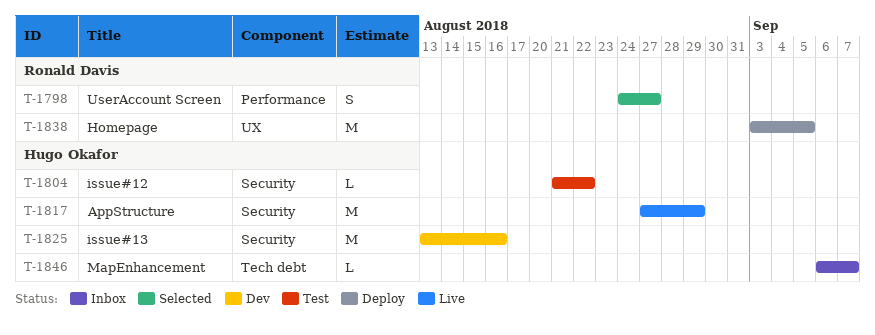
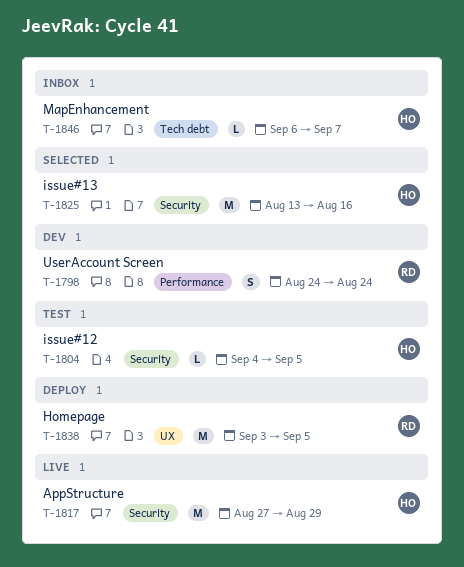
T-1798, status: Selected -> Dev
T-1798, due: Aug 27 -> Aug 24
T-1804, start: Aug 21 -> Sep 4
T-1804, due: Aug 22 -> Sep 5
T-1825, status: Dev -> Selected

